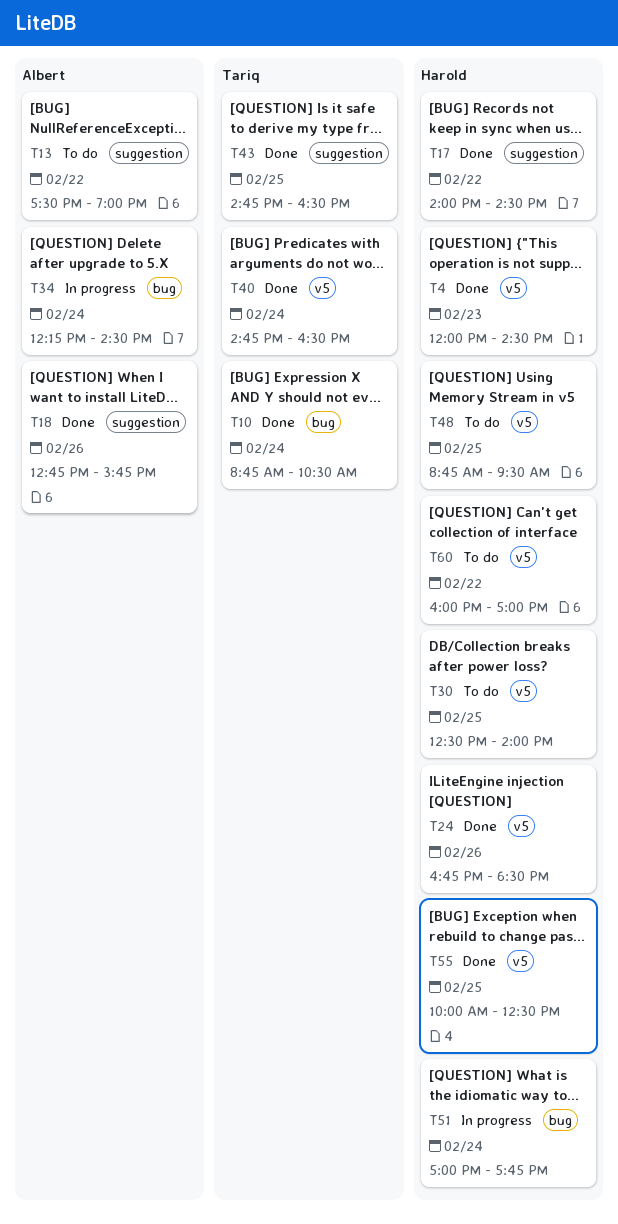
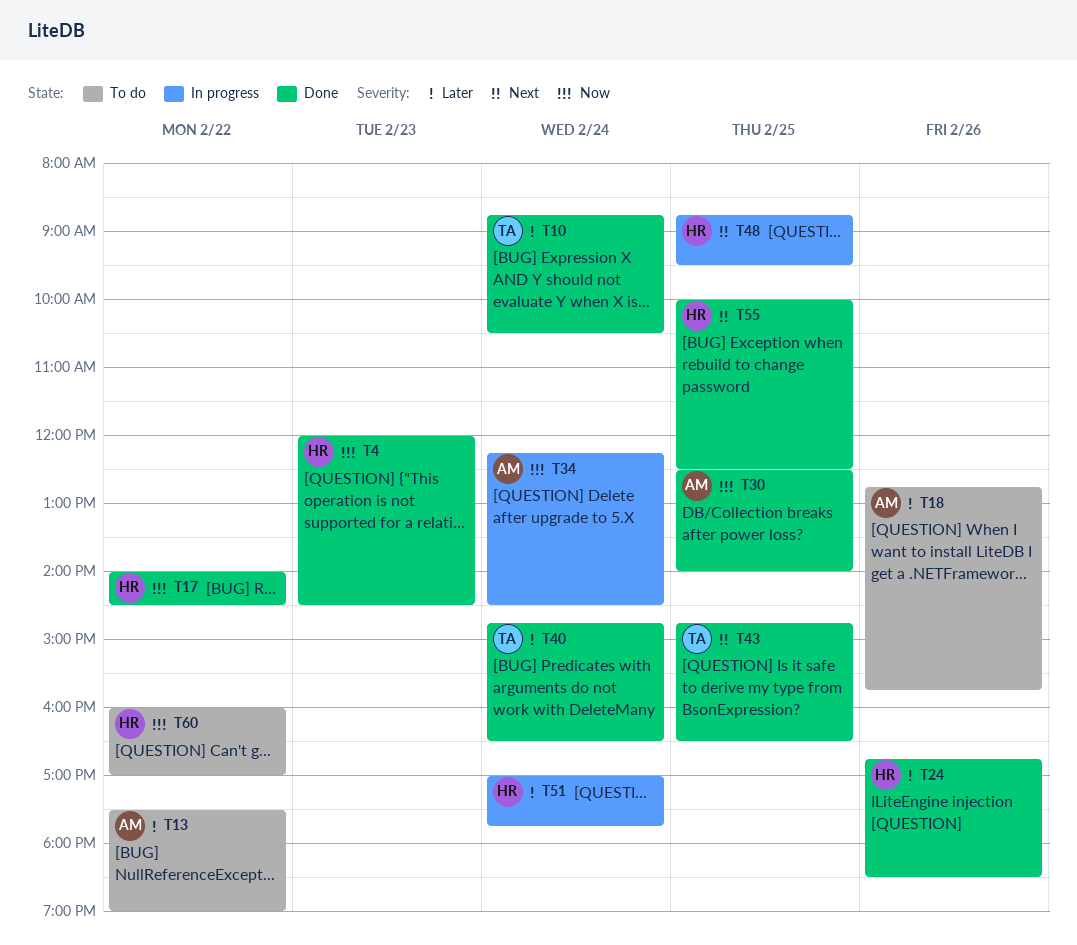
T18, status: Done -> To do
T30, status: To do -> Done
T30, owner: Harold -> Albert
T48, status: To do -> In progress

